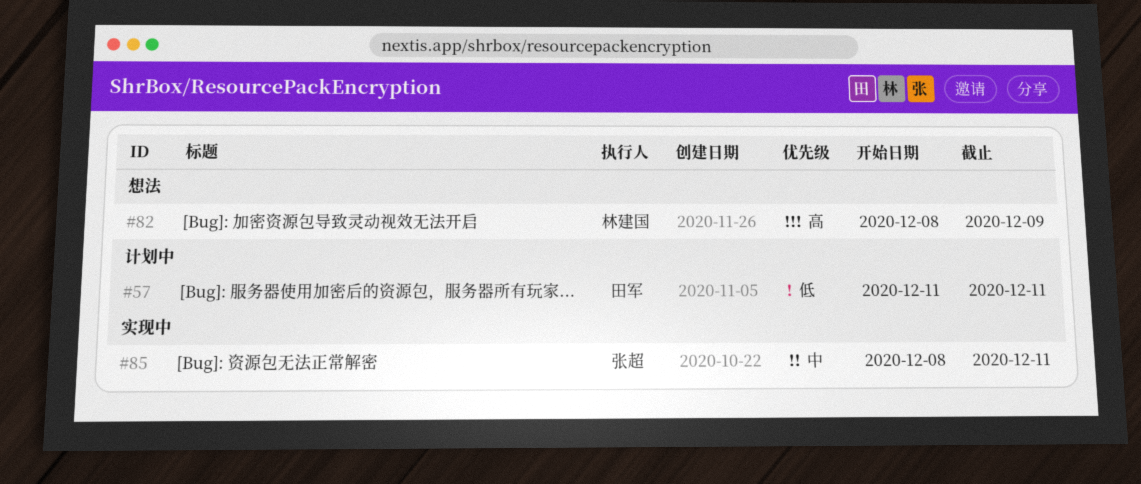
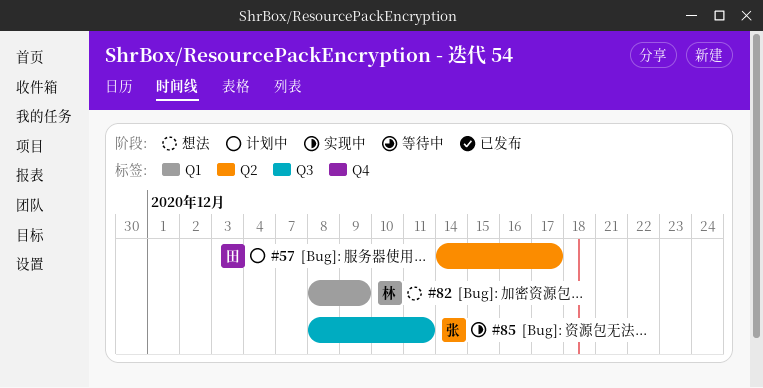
#57, start: Dec 11 -> Dec 14
#57, due: Dec 11 -> Dec 17

